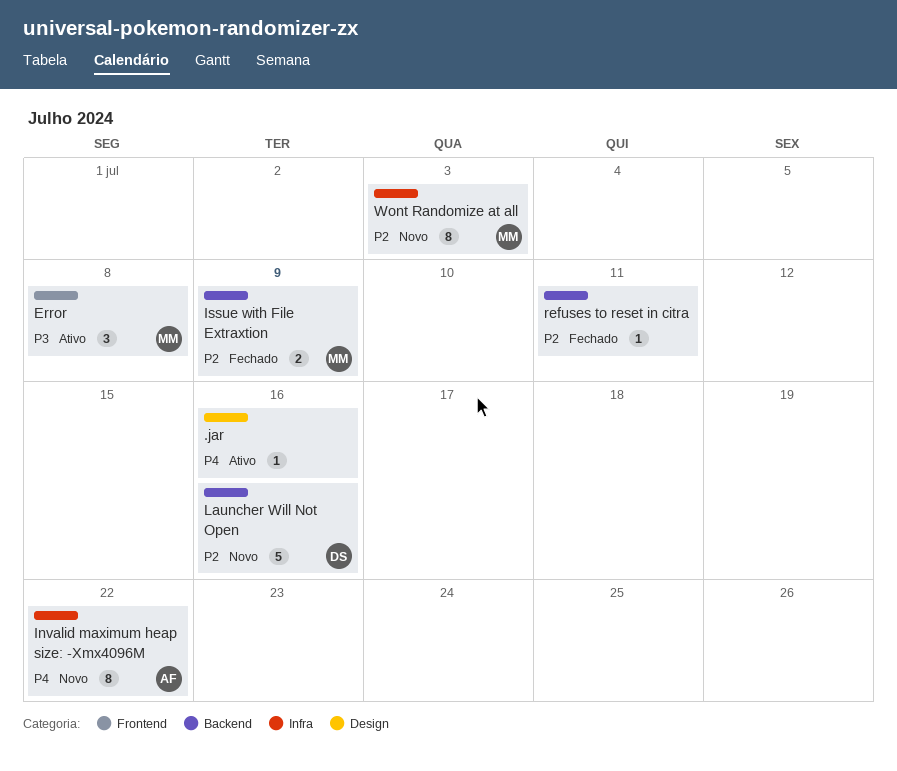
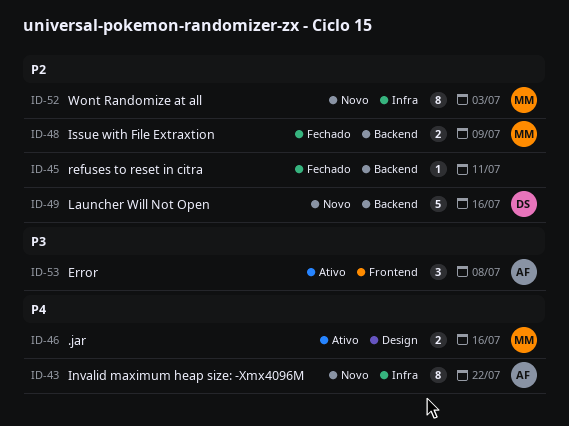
.jar, owner: none -> MM
.jar, estimate: 1 -> 2
Error, owner: MM -> AF

